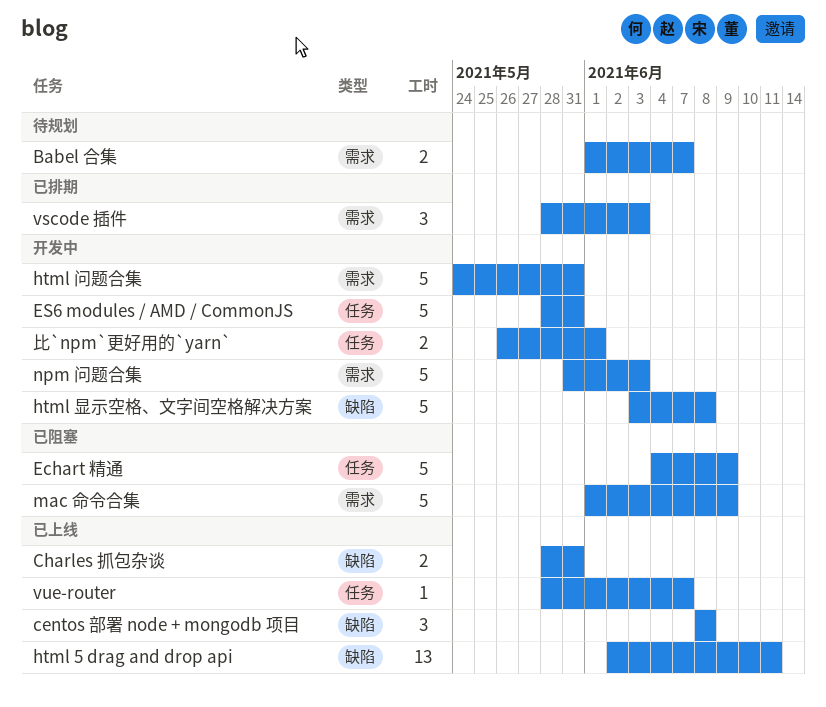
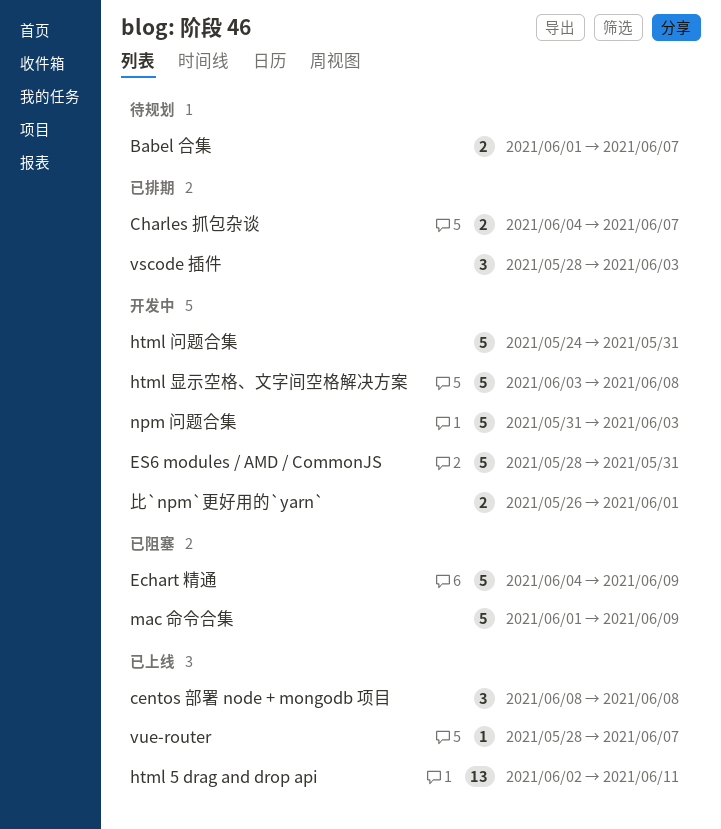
Charles 抓包杂谈, status: 已上线 -> 已排期
Charles 抓包杂谈, start: May 28 -> Jun 4
Charles 抓包杂谈, due: May 31 -> Jun 7

